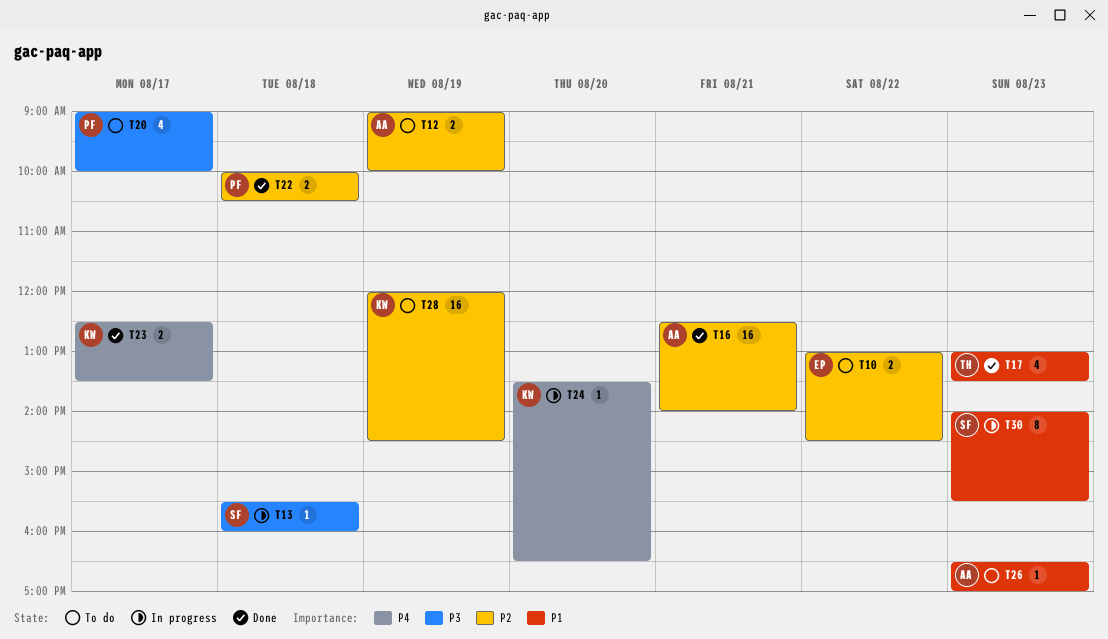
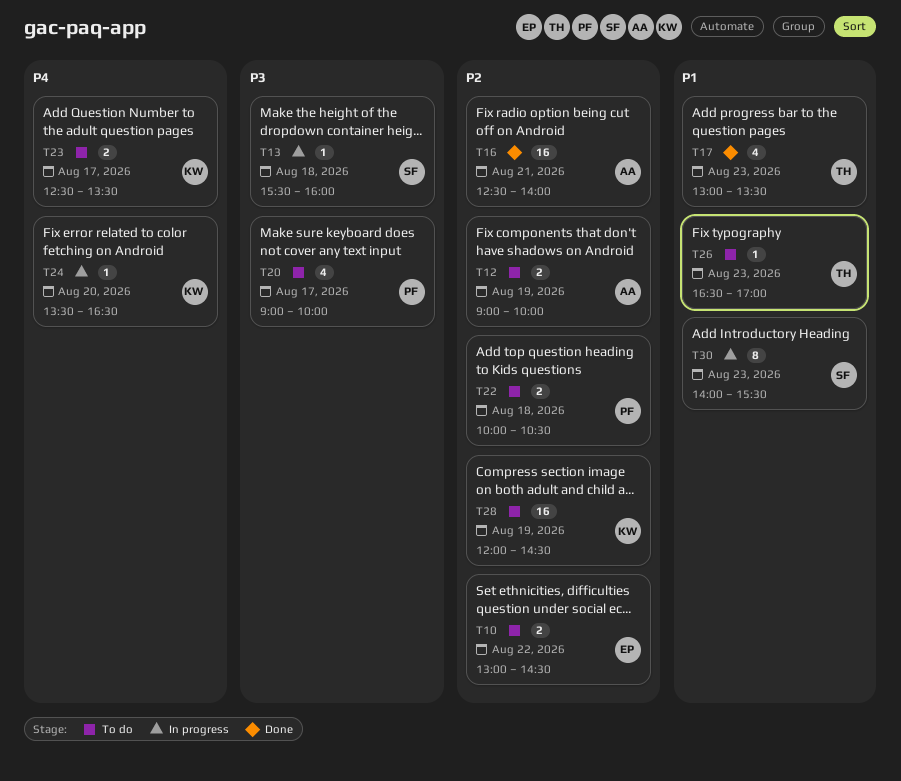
T22, status: Done -> To do
T23, status: Done -> To do
T26, owner: AA -> TH

